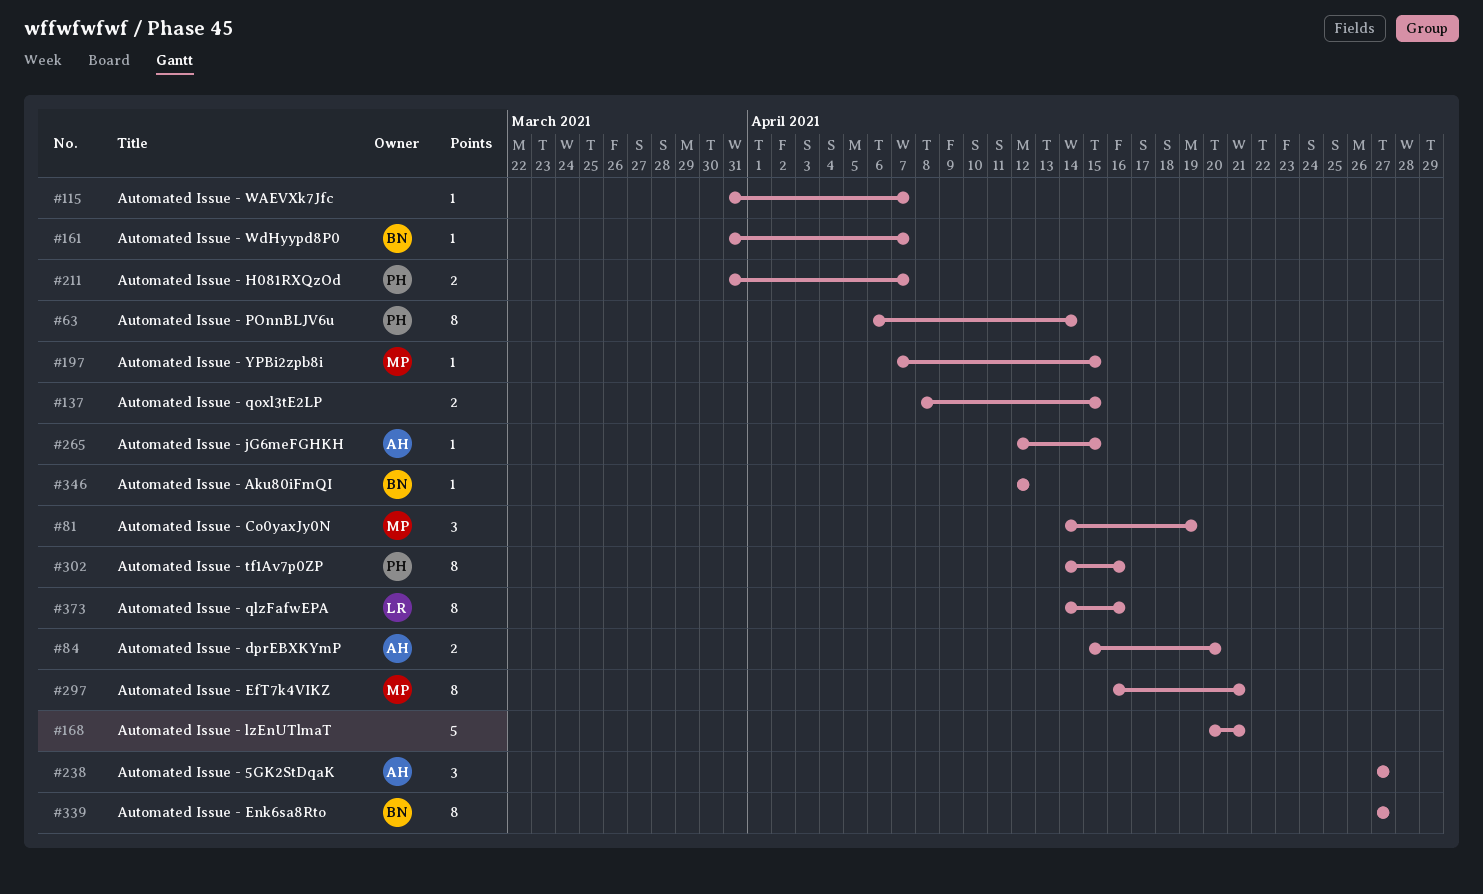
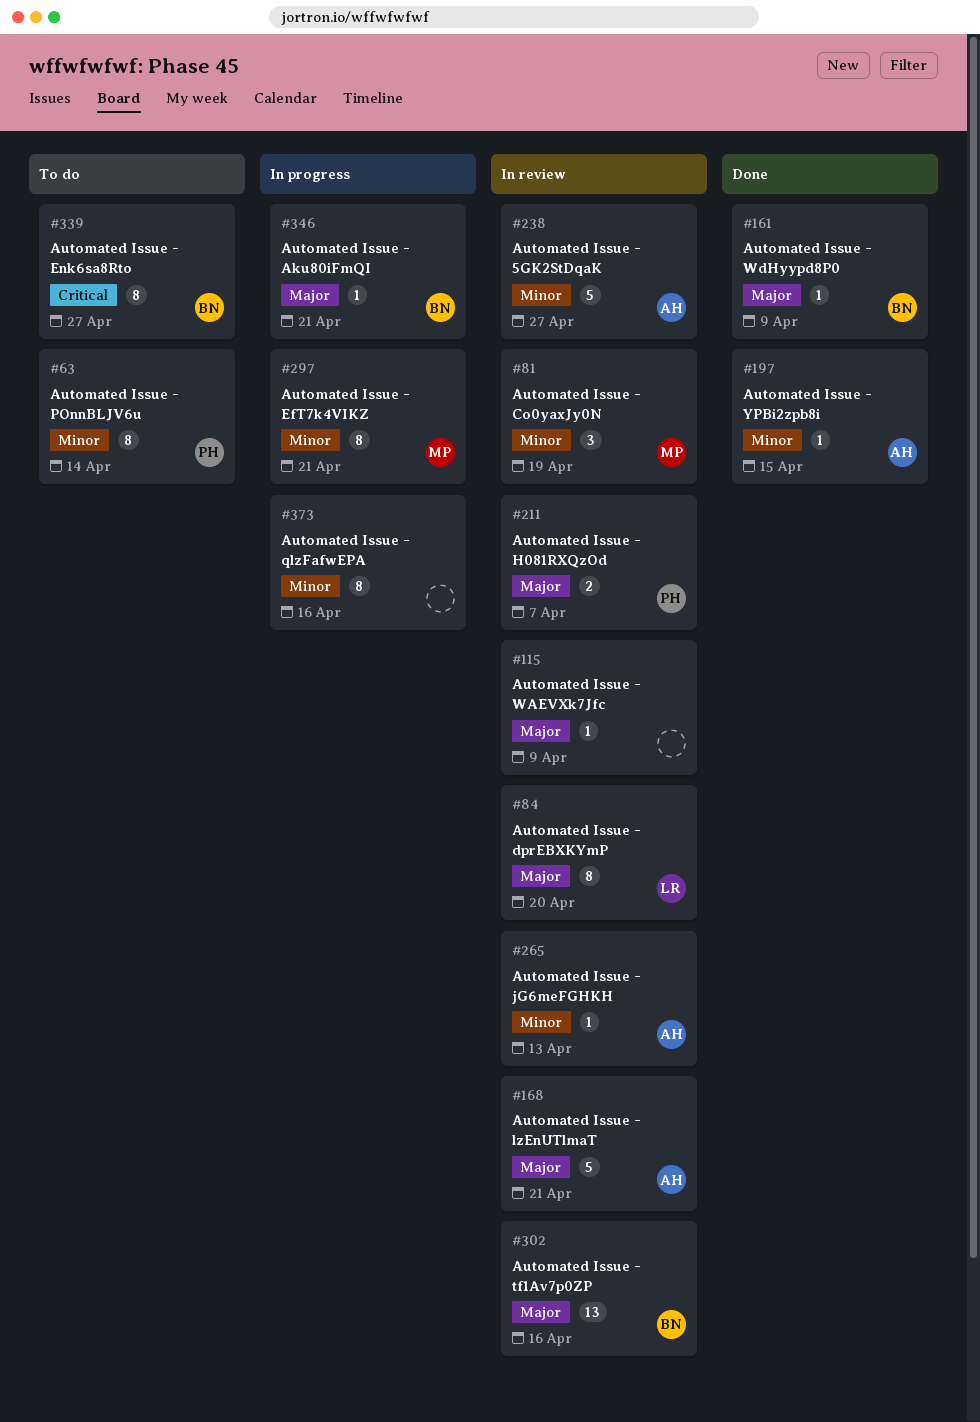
#84, owner: AH -> LR
#84, estimate: 2 -> 8
#115, due: Apr 7 -> Apr 9
#137: present -> none
#161, due: Apr 7 -> Apr 9
#168, owner: none -> AH
#197, owner: MP -> AH
#238, estimate: 3 -> 5
#265, due: Apr 15 -> Apr 13
#302, owner: PH -> BN
#302, estimate: 8 -> 13
#346, due: Apr 12 -> Apr 21
#373, owner: LR -> none

